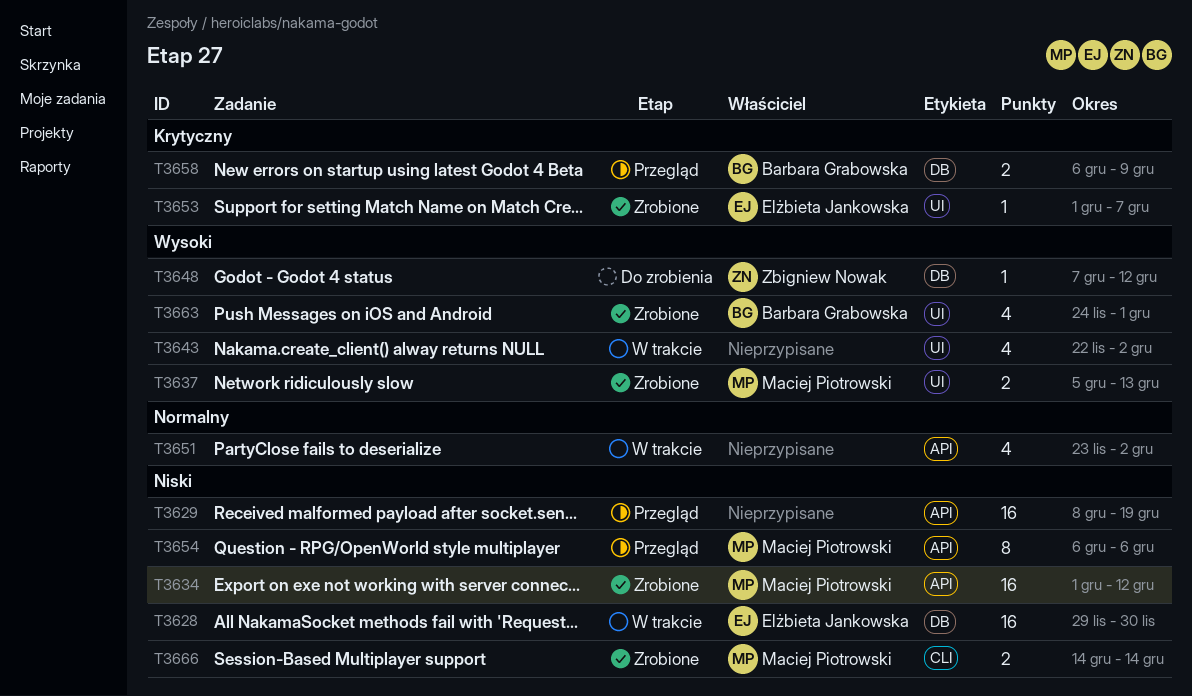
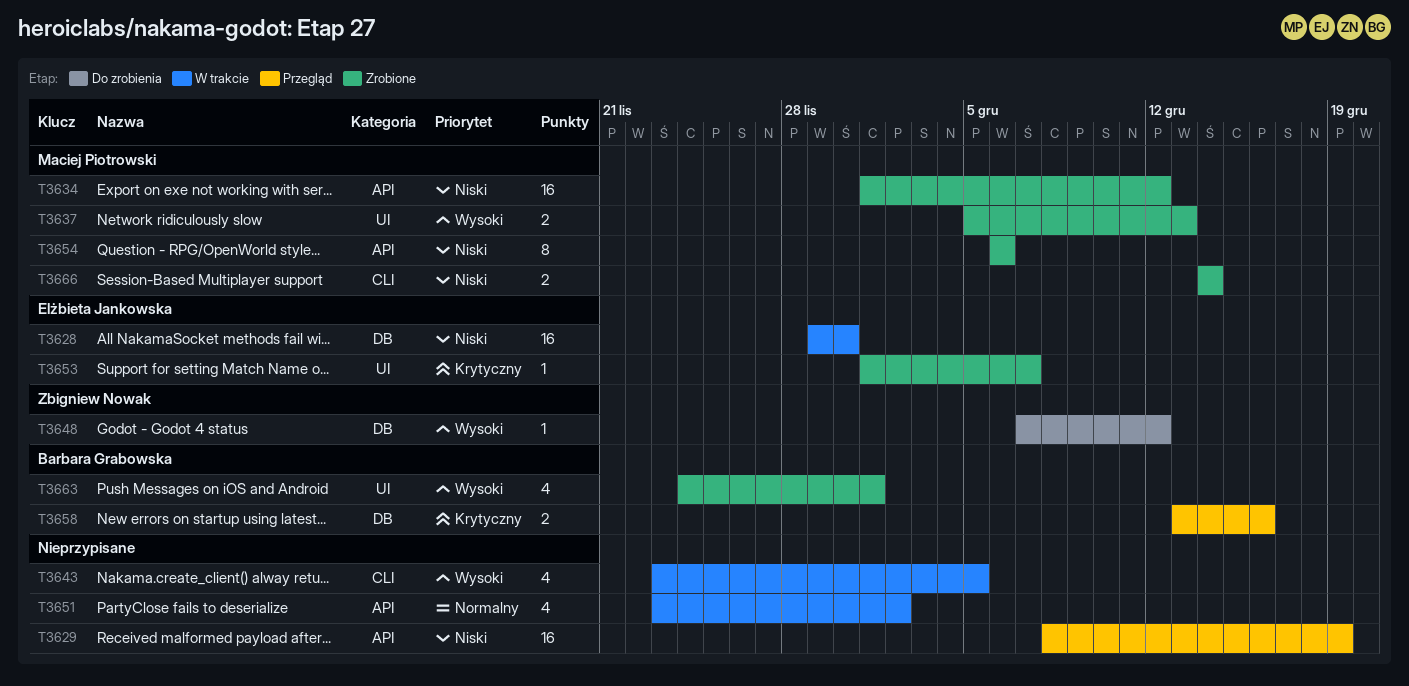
T3643, label: UI -> CLI
T3643, start: Nov 22 -> Nov 23
T3643, due: Dec 2 -> Dec 5
T3654, status: Przegląd -> Zrobione
T3658, start: Dec 6 -> Dec 13
T3658, due: Dec 9 -> Dec 16

